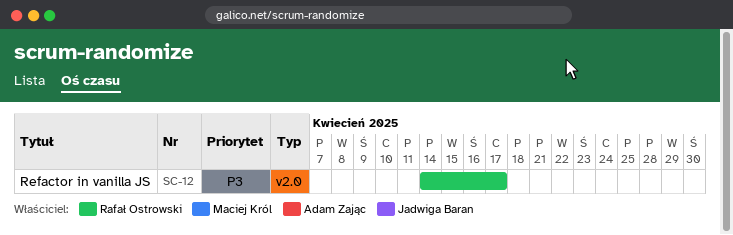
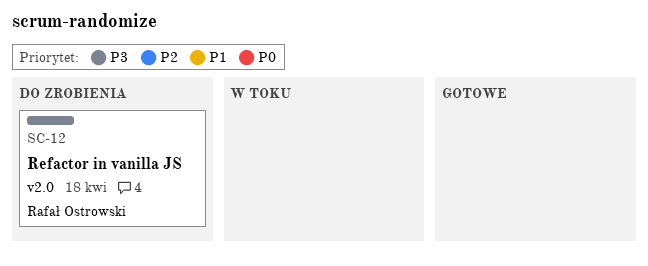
SC-12, due: Apr 17 -> Apr 18

